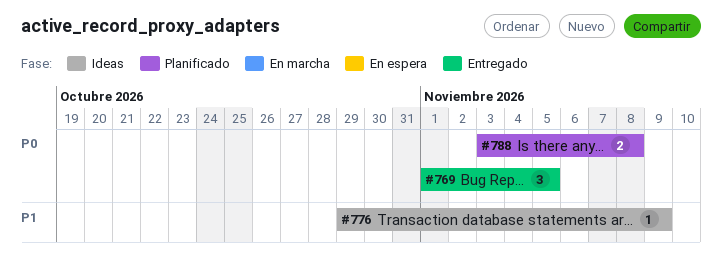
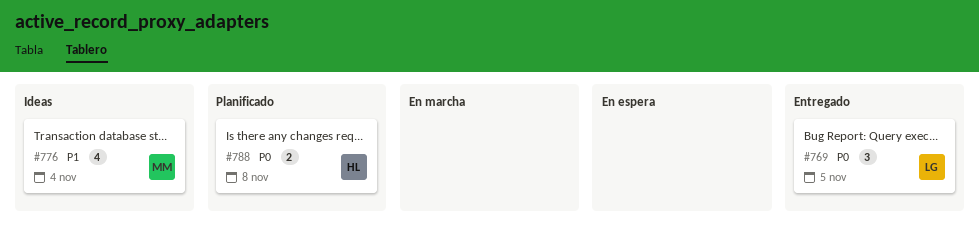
#776, estimate: 1 -> 4
#776, due: Nov 9 -> Nov 4

